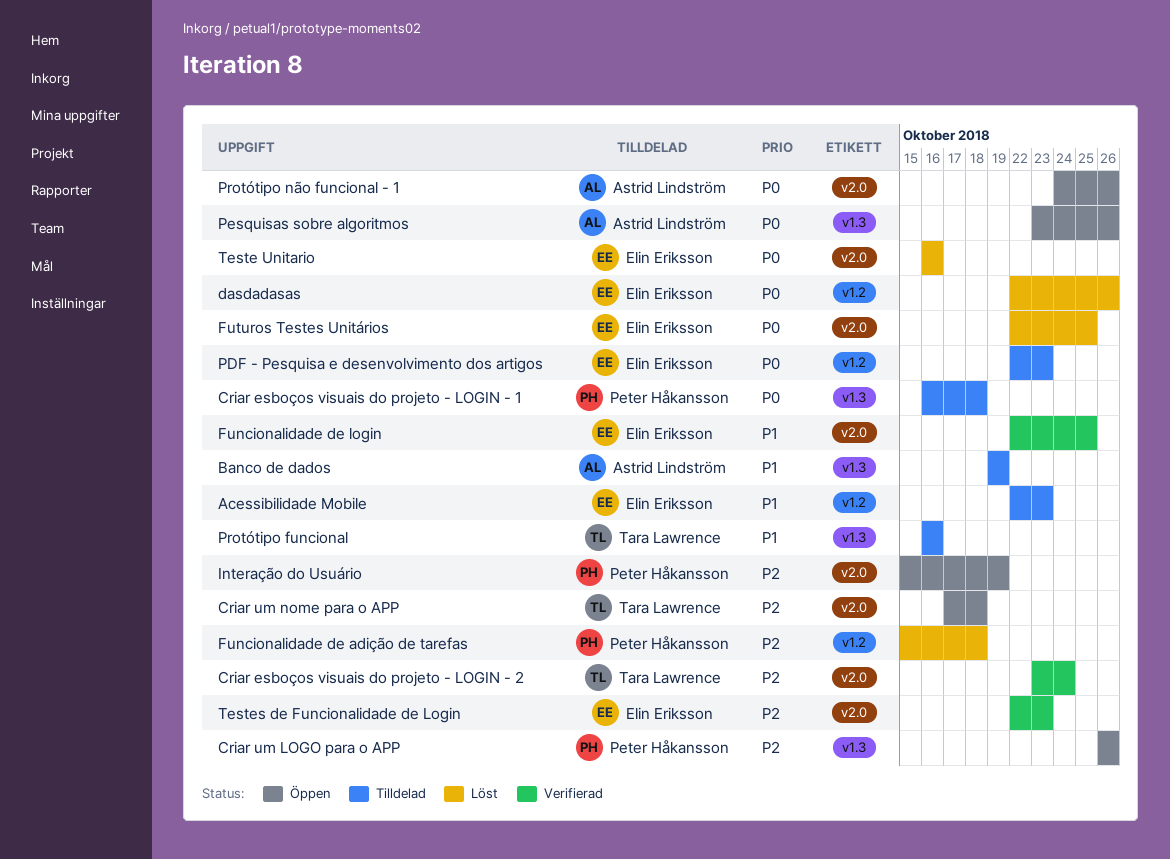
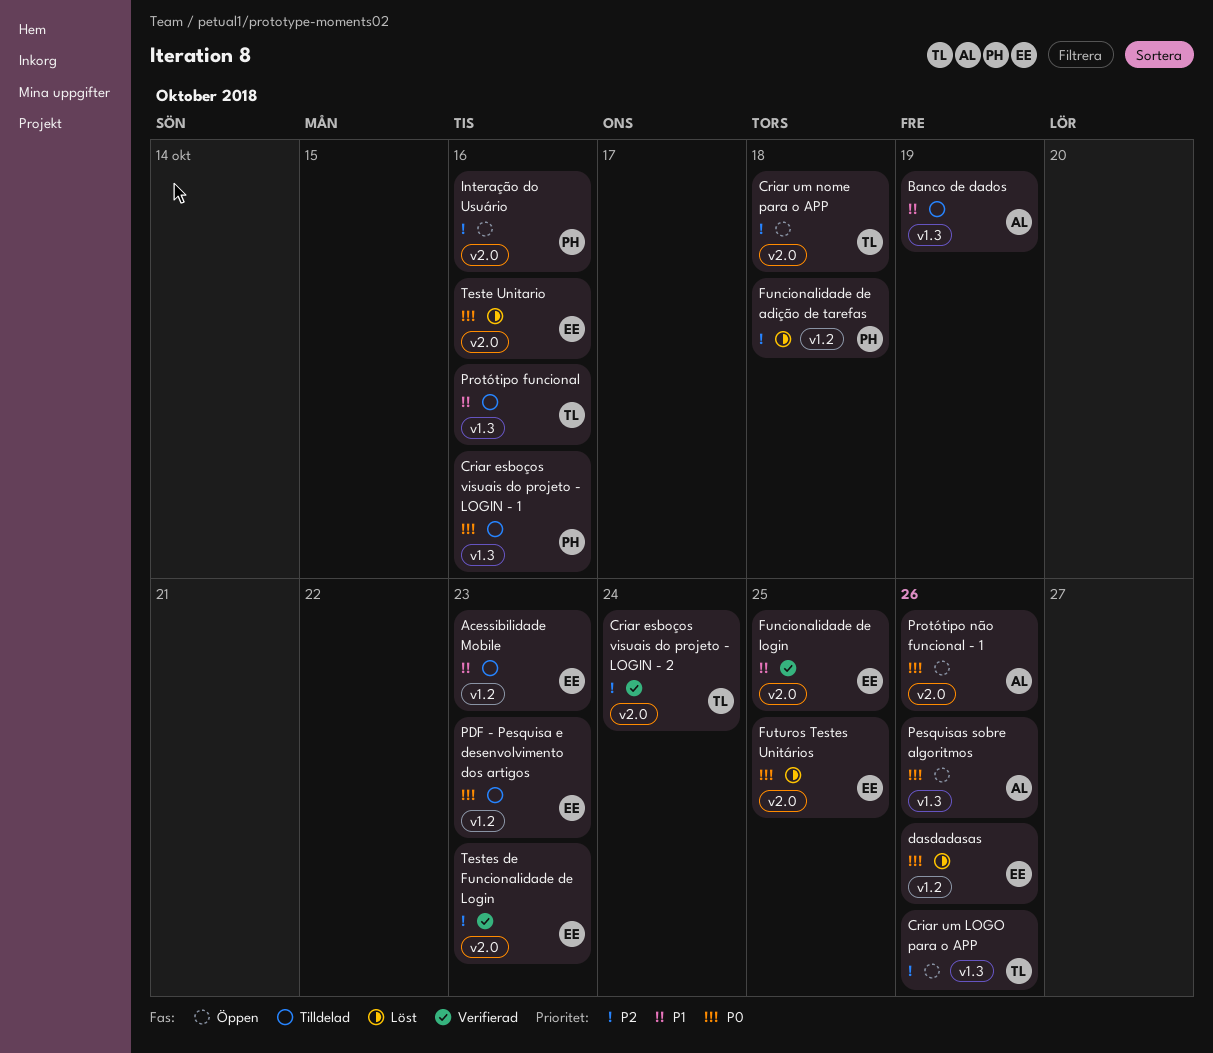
Criar esboços visuais do projeto - LOGIN - 1, due: Oct 18 -> Oct 16
Criar um LOGO para o APP, owner: Peter Håkansson -> Tara Lawrence
Interação do Usuário, due: Oct 19 -> Oct 16

